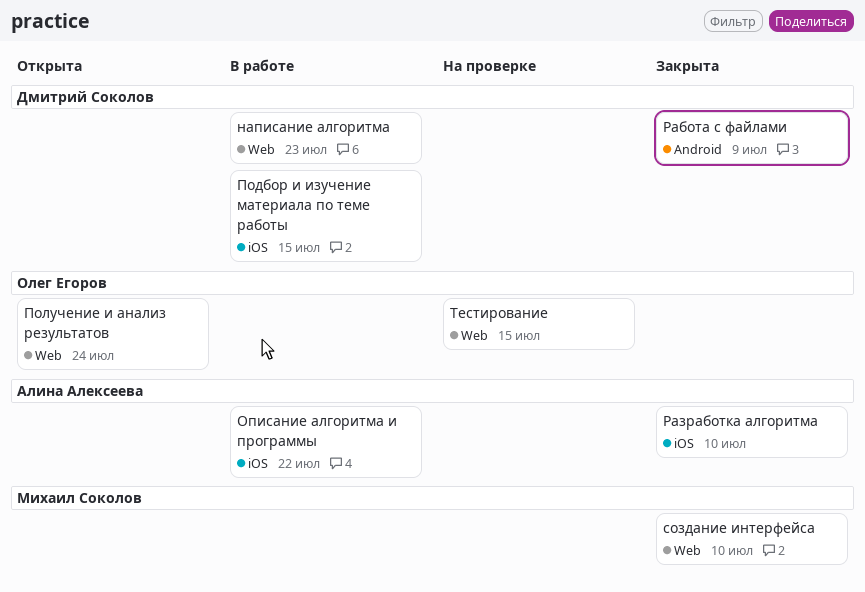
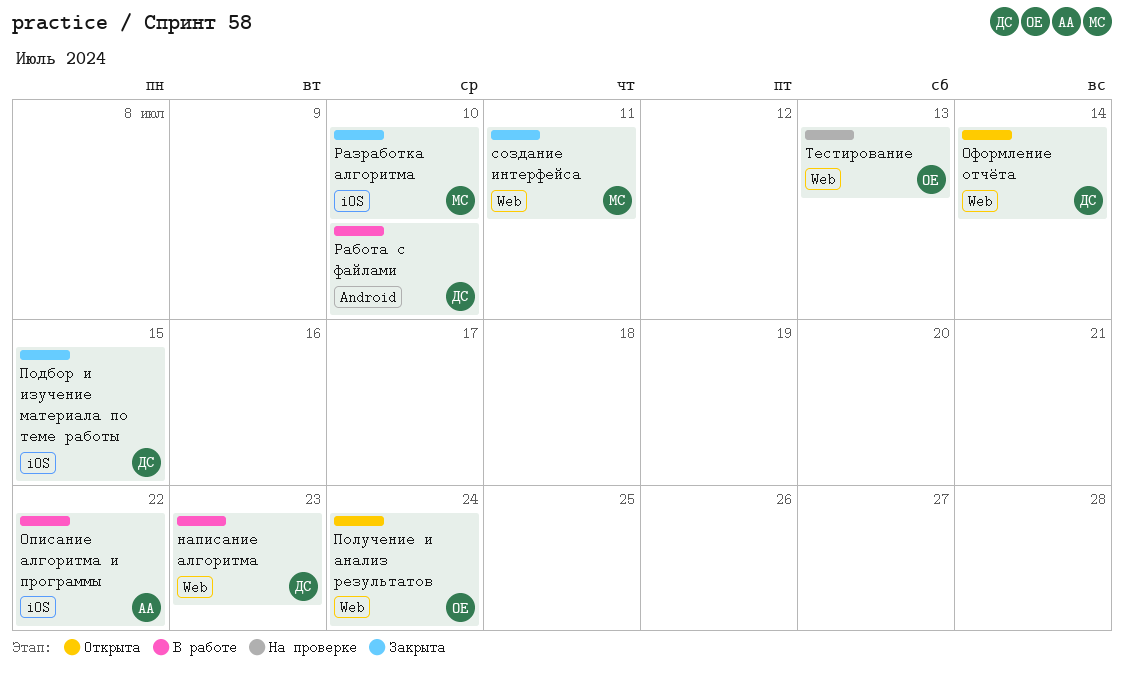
Оформление отчёта: none -> present
Подбор и изучение материала по теме работы, status: В работе -> Закрыта
Работа с файлами, status: Закрыта -> В работе
Работа с файлами, due: Jul 9 -> Jul 10
Разработка алгоритма, owner: Алина Алексеева -> Михаил Соколов
создание интерфейса, due: Jul 10 -> Jul 11
Тестирование, due: Jul 15 -> Jul 13

